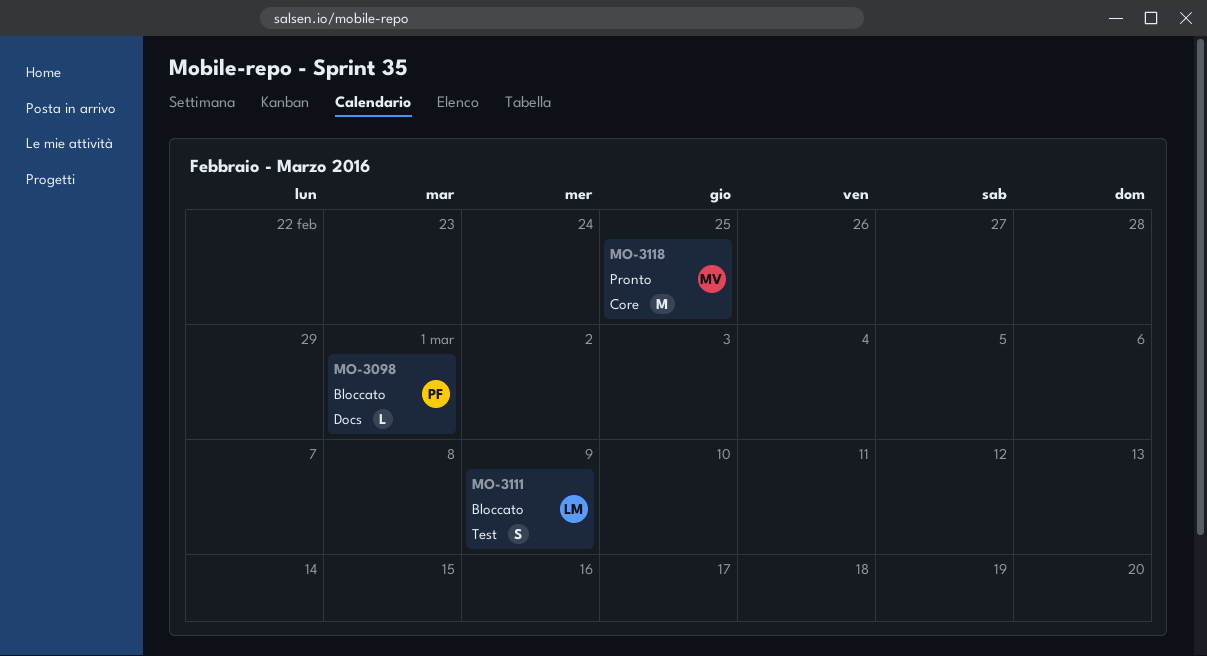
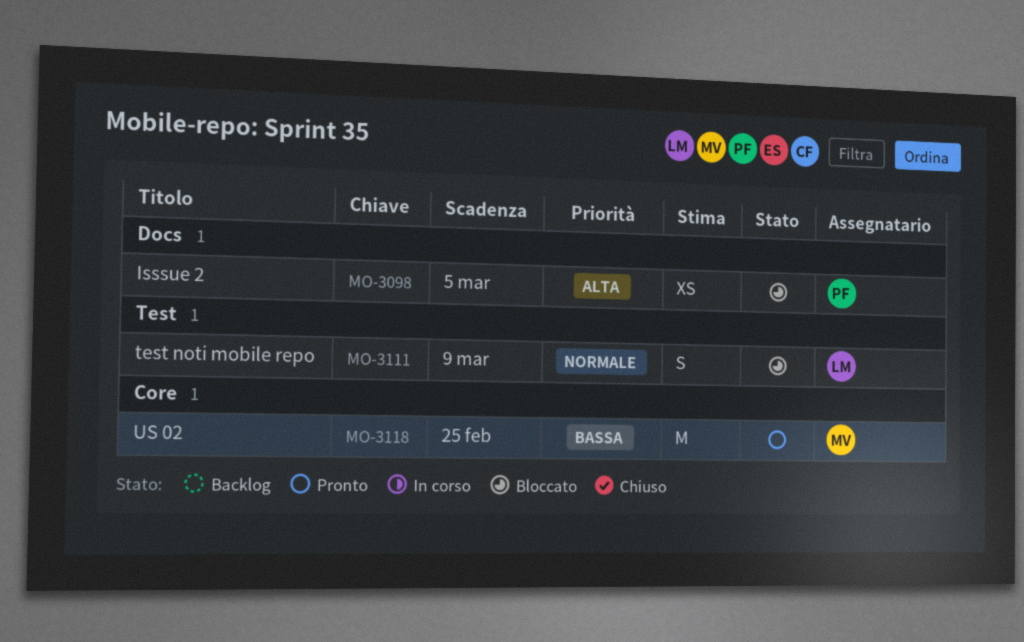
MO-3098, estimate: L -> XS
MO-3098, due: Mar 1 -> Mar 5

